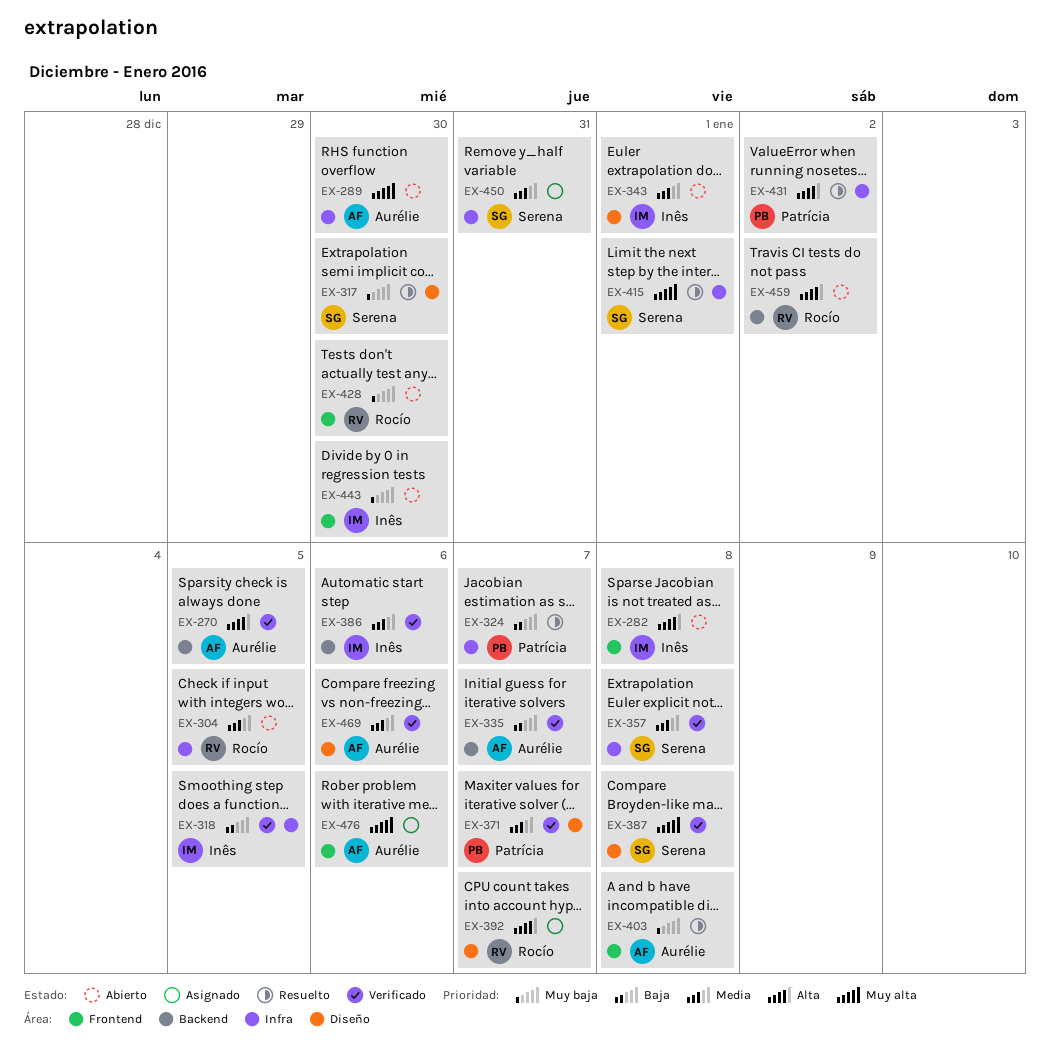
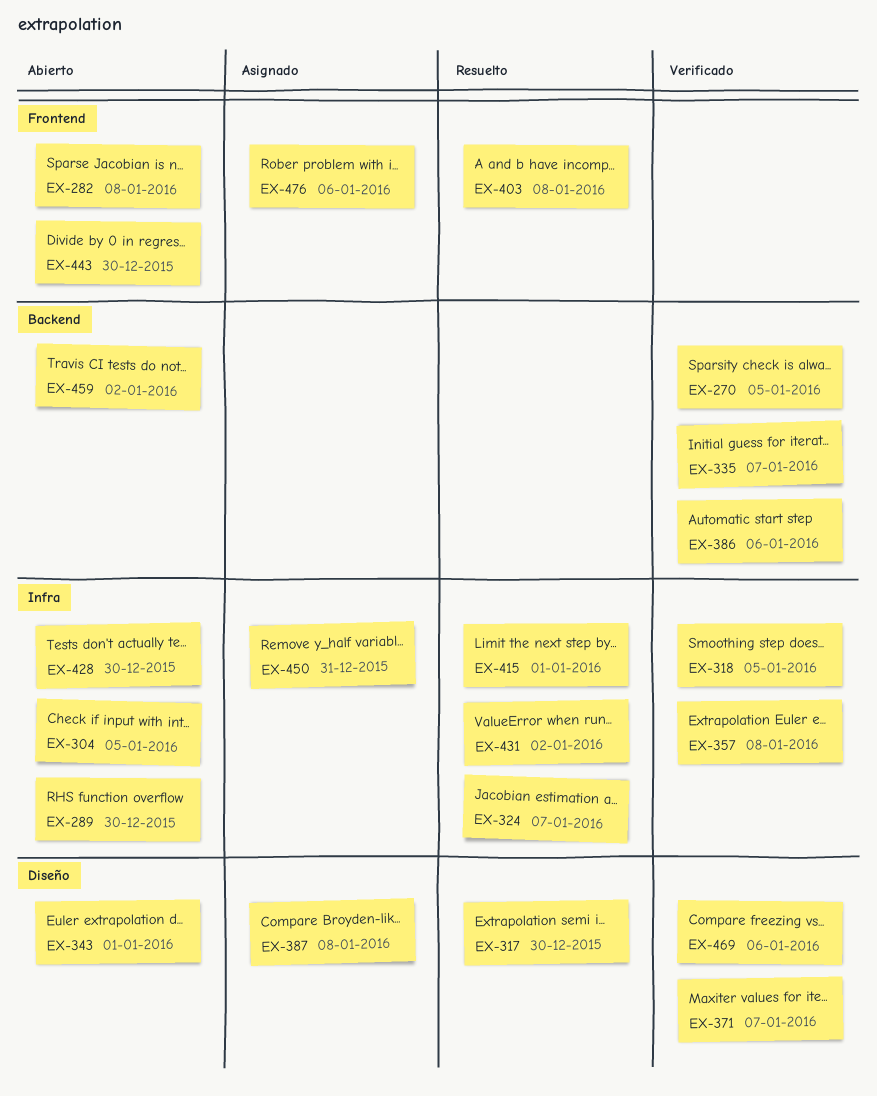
EX-387, status: Verificado -> Asignado
EX-392: present -> none
EX-428, label: Frontend -> Infra

